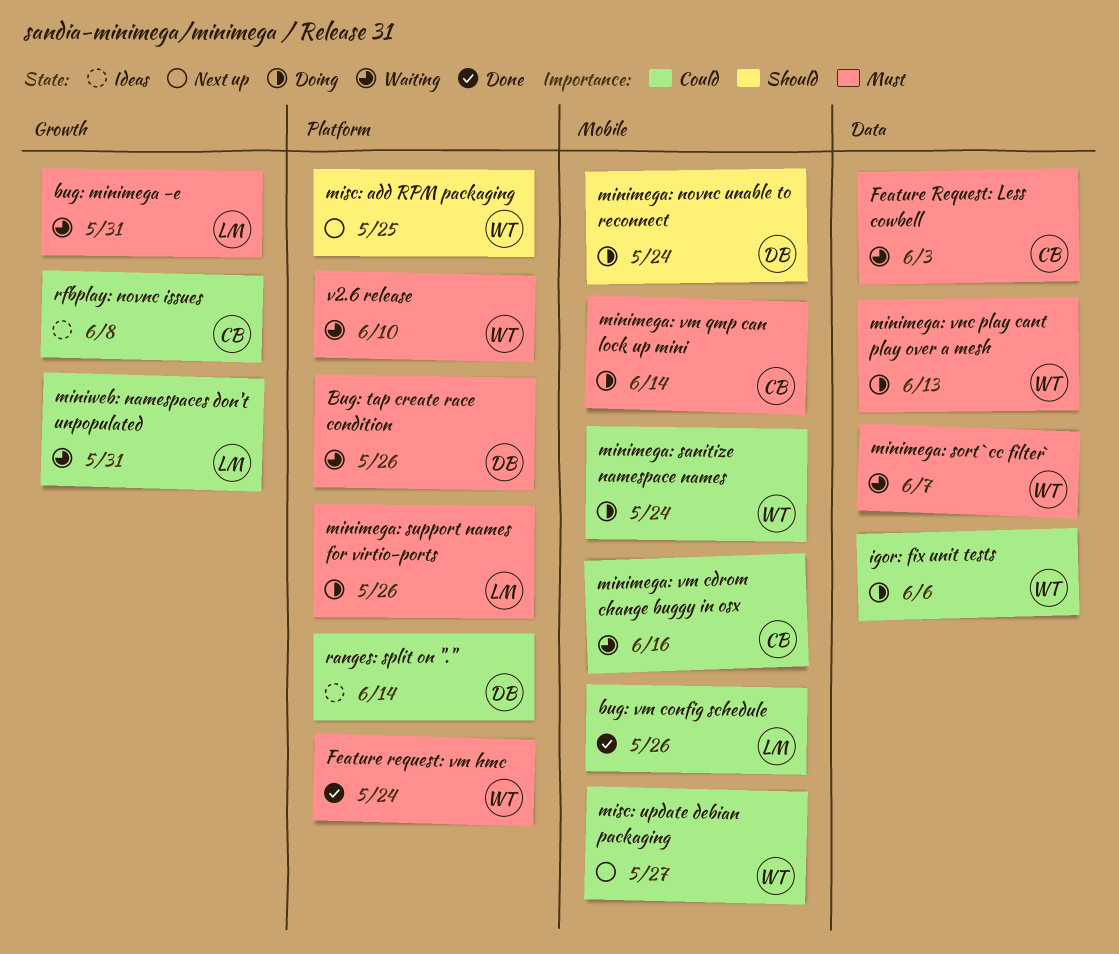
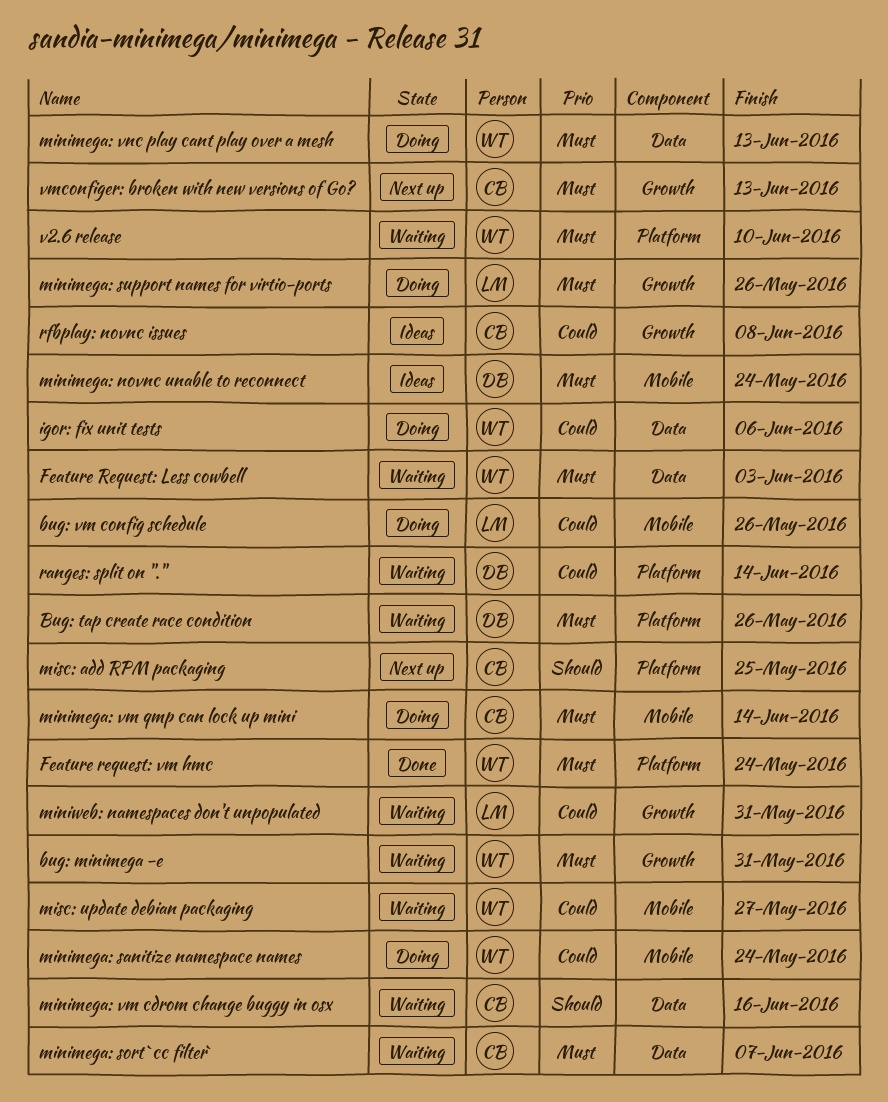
bug: minimega -e, owner: LM -> WT
bug: vm config schedule, status: Done -> Doing
Feature Request: Less cowbell, owner: CB -> WT
minimega: novnc unable to reconnect, status: Doing -> Ideas
minimega: novnc unable to reconnect, priority: Should -> Must
minimega: sort `cc filter`, owner: WT -> CB
minimega: support names for virtio-ports, label: Platform -> Growth
minimega: vm cdrom change buggy in osx, priority: Could -> Should
minimega: vm cdrom change buggy in osx, label: Mobile -> Data
misc: add RPM packaging, owner: WT -> CB
misc: update debian packaging, status: Next up -> Waiting
ranges: split on ".", status: Ideas -> Waiting
vmconfiger: broken with new versions of Go?: none -> present

